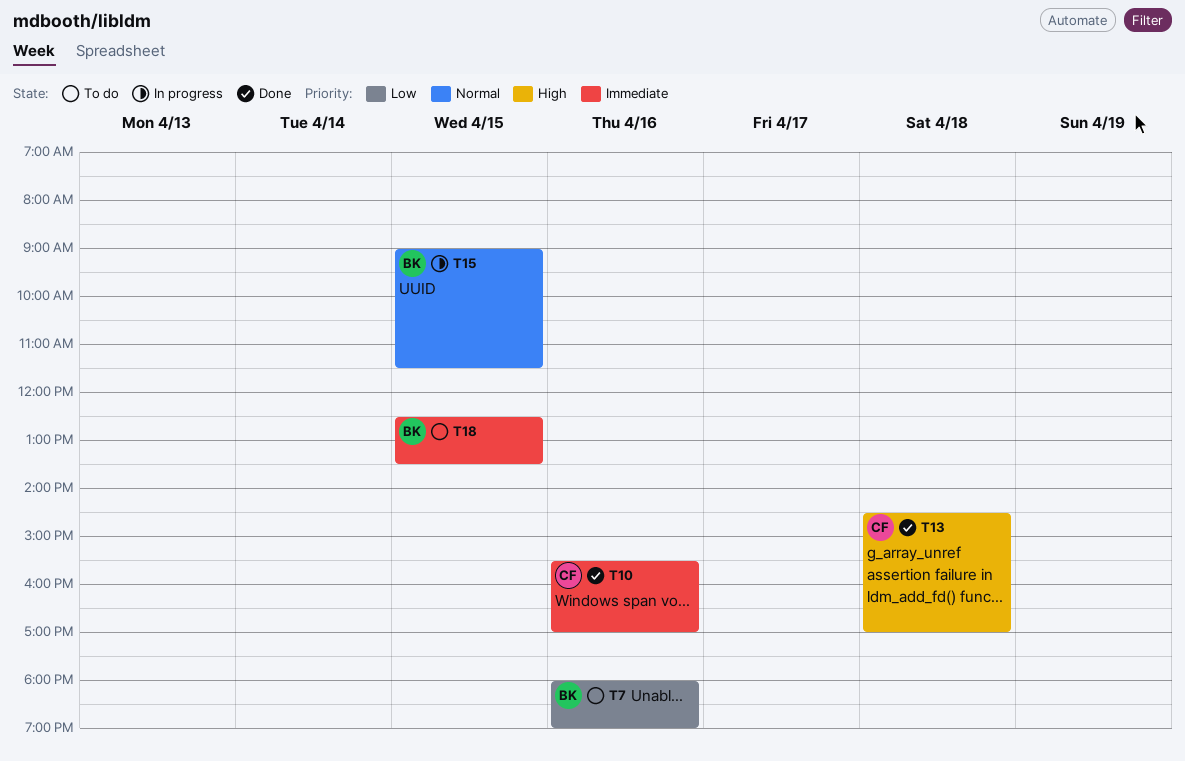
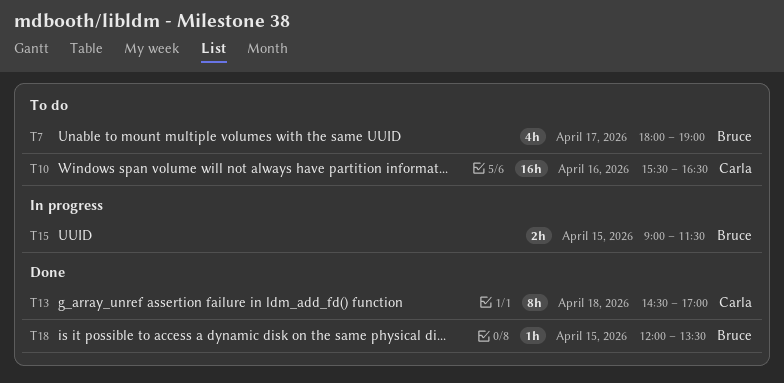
T7, day: Apr 16 -> Apr 17
T10, status: Done -> To do
T10, ends: 17:00 -> 16:30
T18, status: To do -> Done
T18, begins: 12:30 -> 12:00

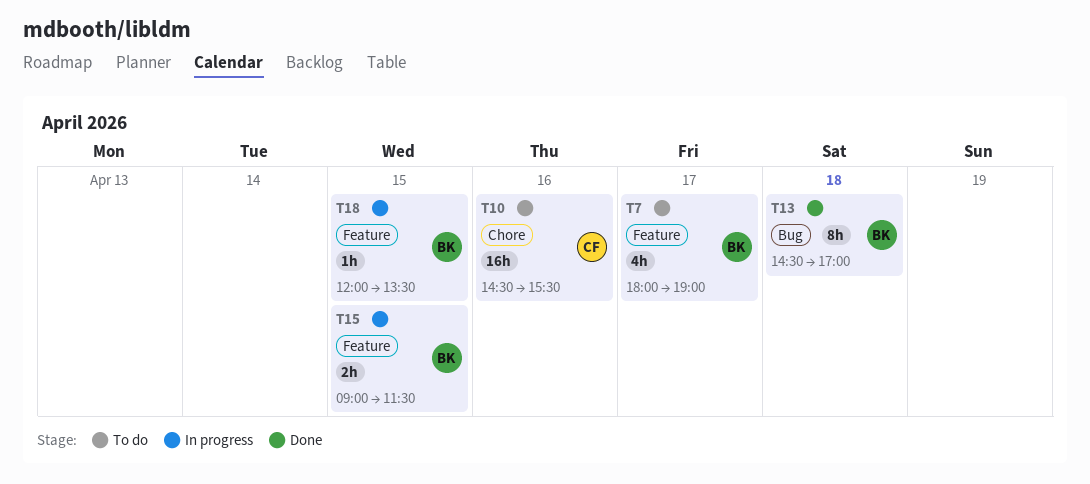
T10, begins: 15:30 -> 14:30
T10, ends: 16:30 -> 15:30
T13, owner: Carla -> Bruce
T18, status: Done -> In progress

